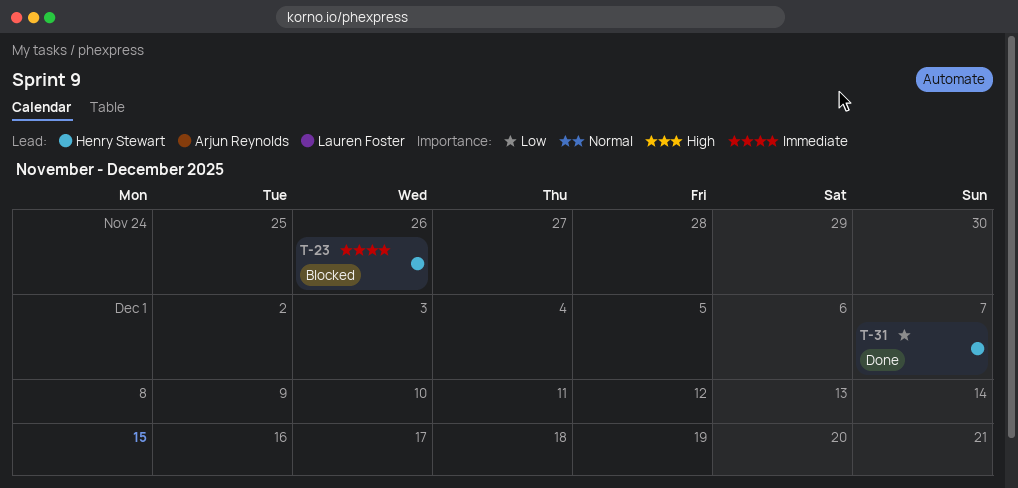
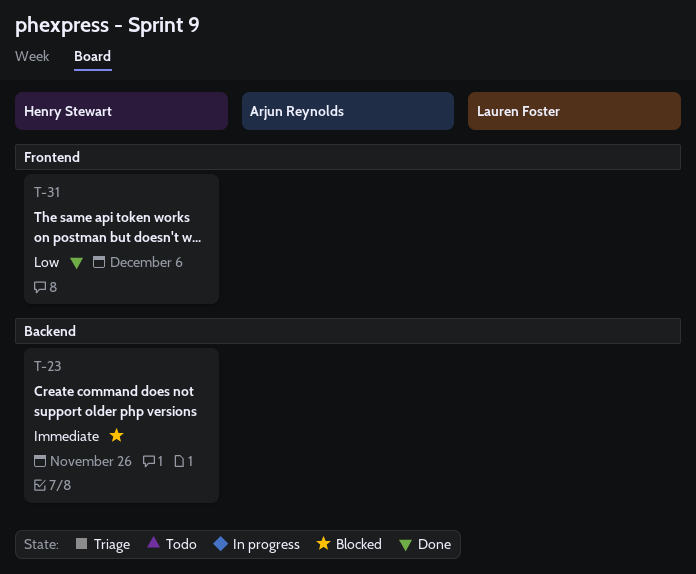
T-31, due: Dec 7 -> Dec 6

